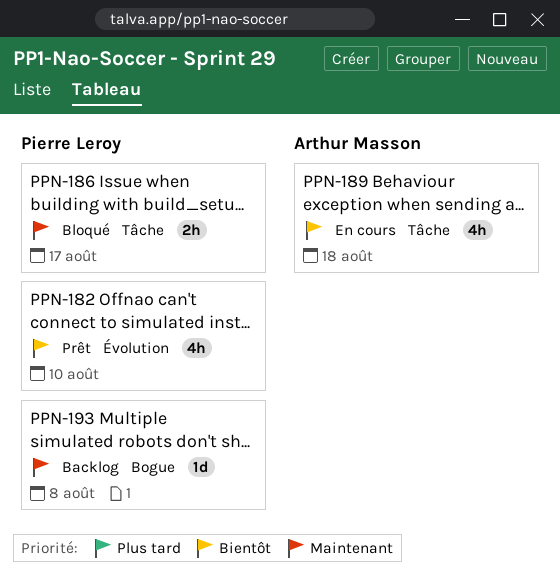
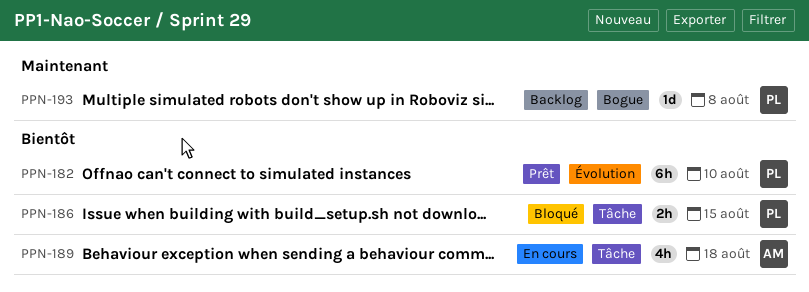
PPN-182, estimate: 4h -> 6h
PPN-186, priority: Maintenant -> Bientôt
PPN-186, due: Aug 17 -> Aug 15

